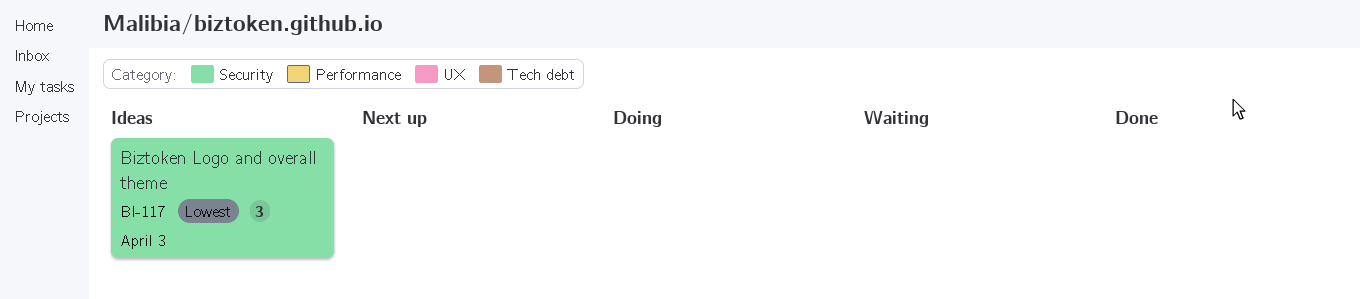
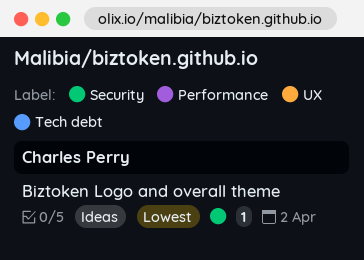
Biztoken Logo and overall theme, estimate: 3 -> 1
Biztoken Logo and overall theme, due: Apr 3 -> Apr 2

